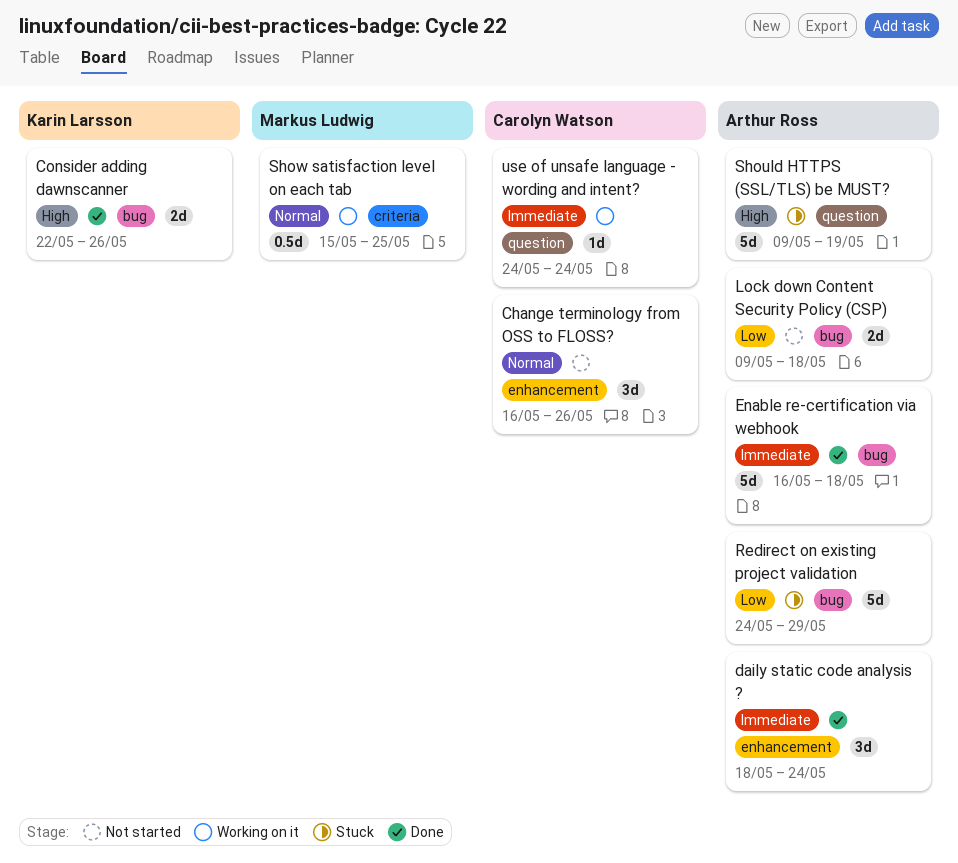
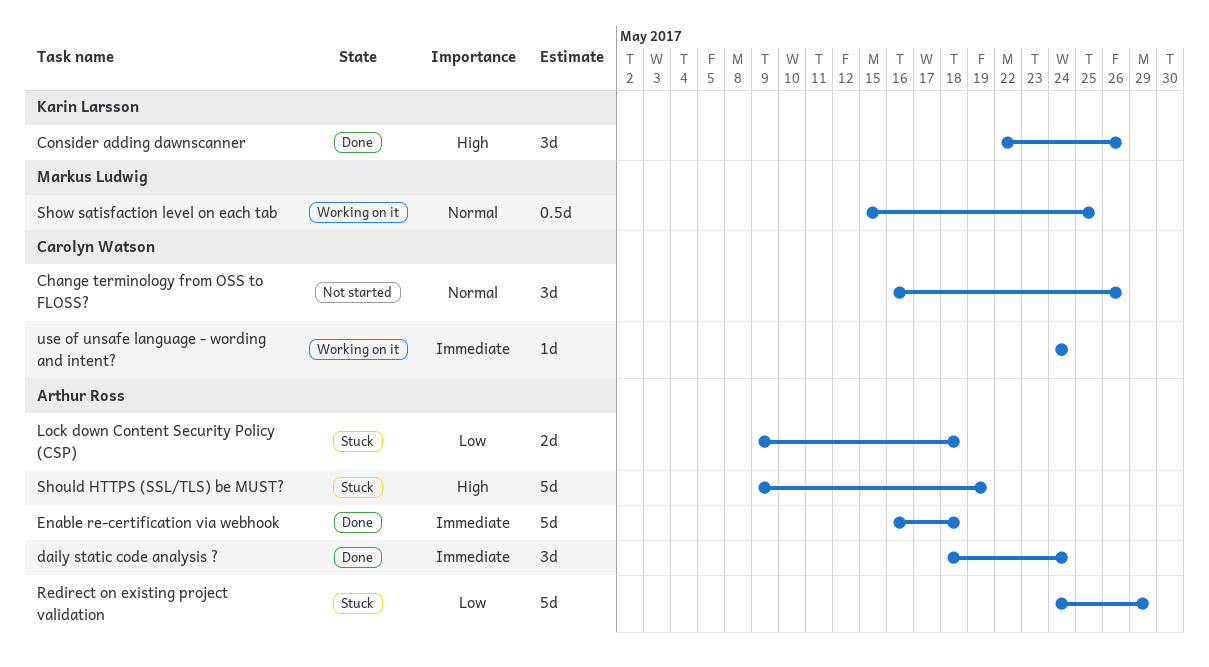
Consider adding dawnscanner, estimate: 2d -> 3d
Lock down Content Security Policy (CSP), status: Not started -> Stuck

